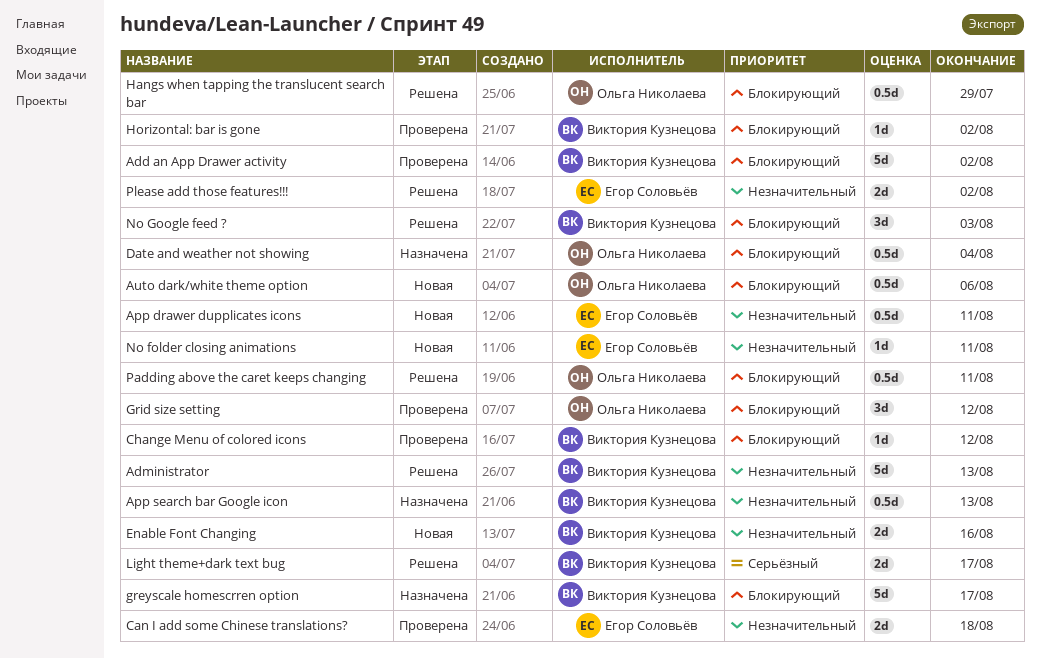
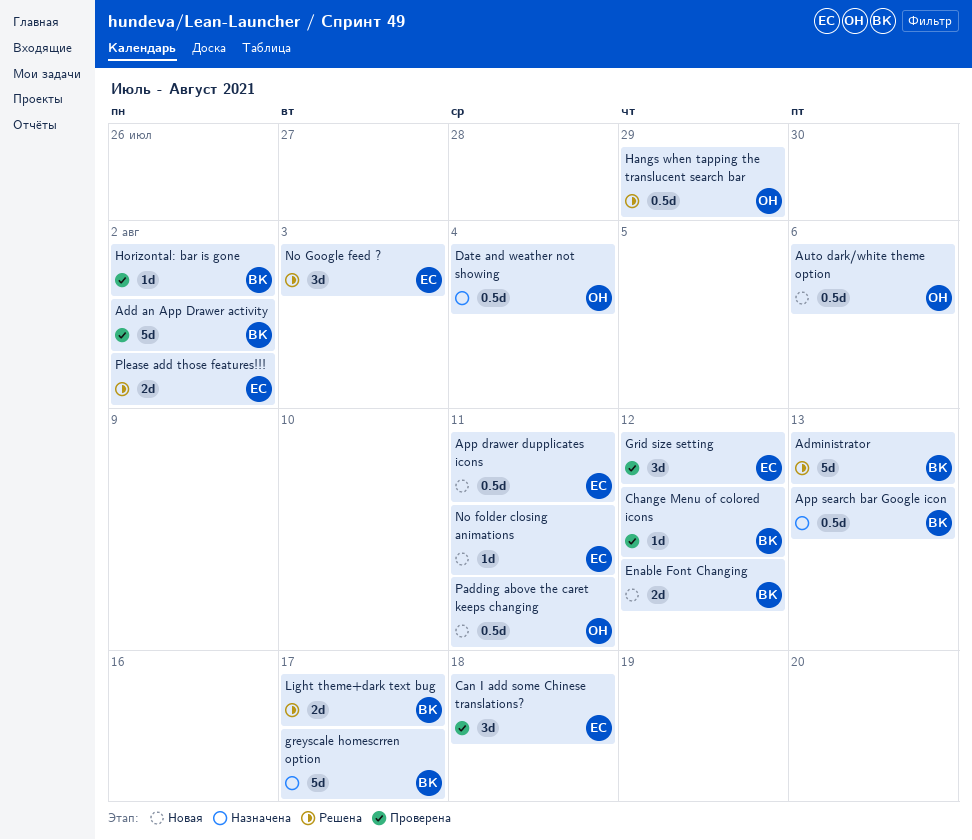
Can I add some Chinese translations?, estimate: 2d -> 3d
Enable Font Changing, due: Aug 16 -> Aug 12
Grid size setting, owner: Ольга Николаева -> Егор Соловьёв
No Google feed ?, owner: Виктория Кузнецова -> Егор Соловьёв
Padding above the caret keeps changing, status: Решена -> Новая

